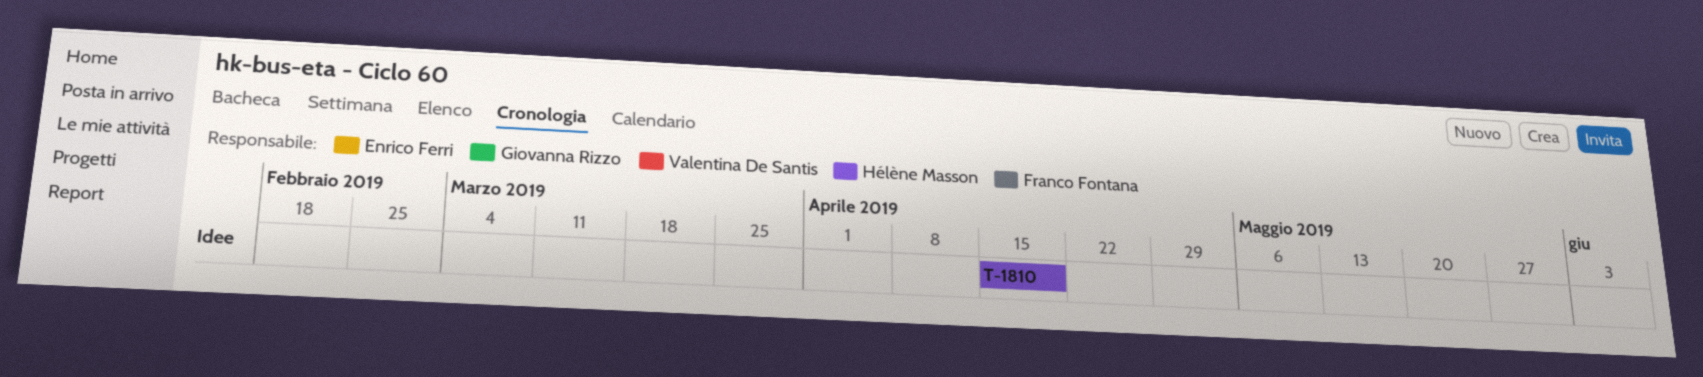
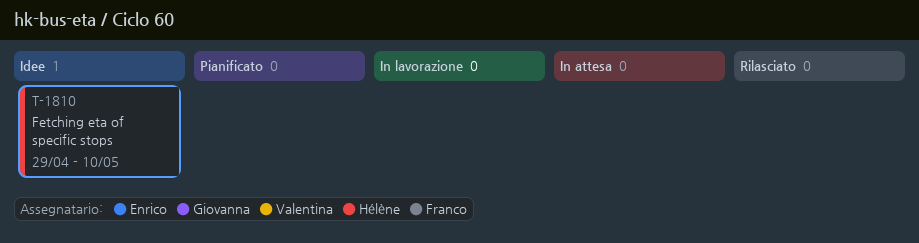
T-1810, start: Apr 15 -> Apr 29
T-1810, due: Apr 19 -> May 10

